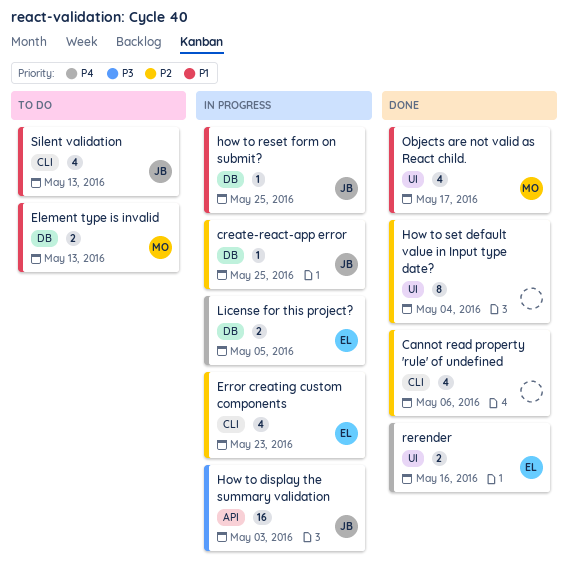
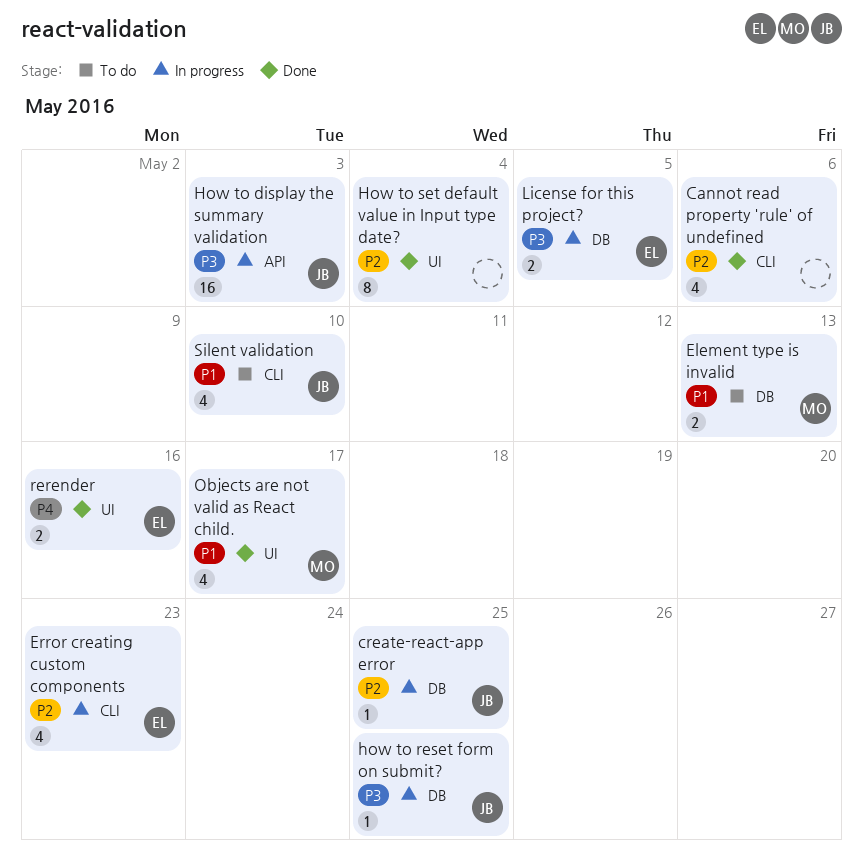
how to reset form on submit?, priority: P1 -> P3
License for this project?, priority: P4 -> P3
Silent validation, due: May 13 -> May 10

